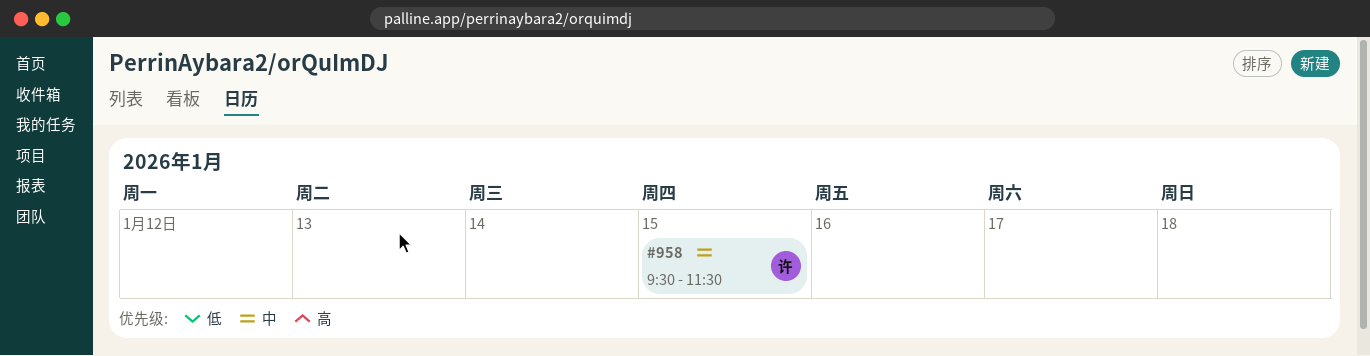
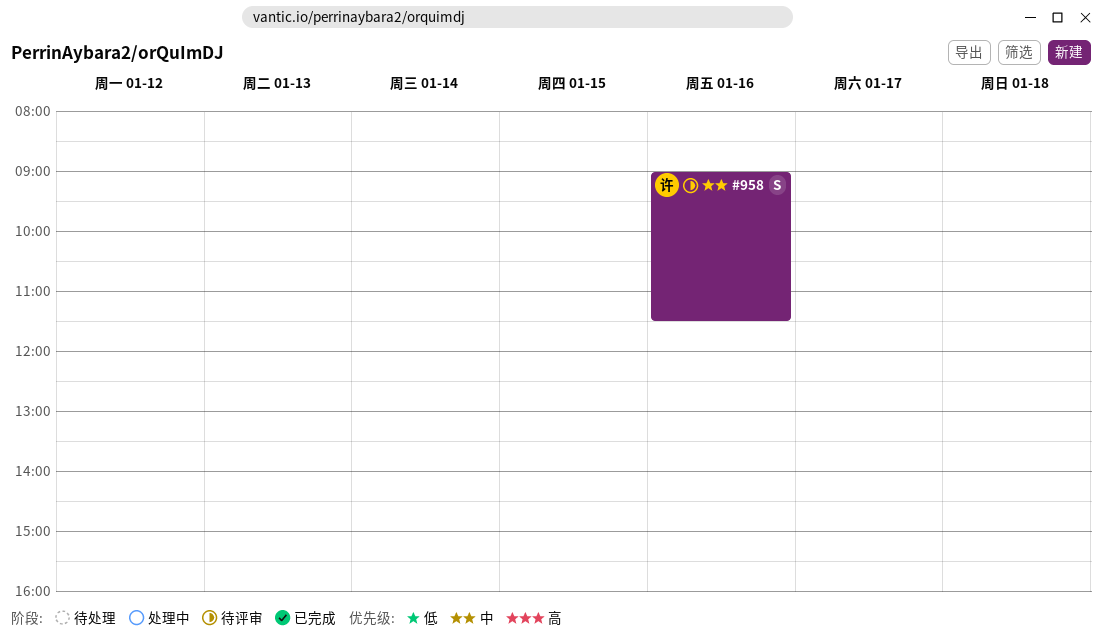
#958, day: Jan 15 -> Jan 16
#958, begins: 09:30 -> 09:00

